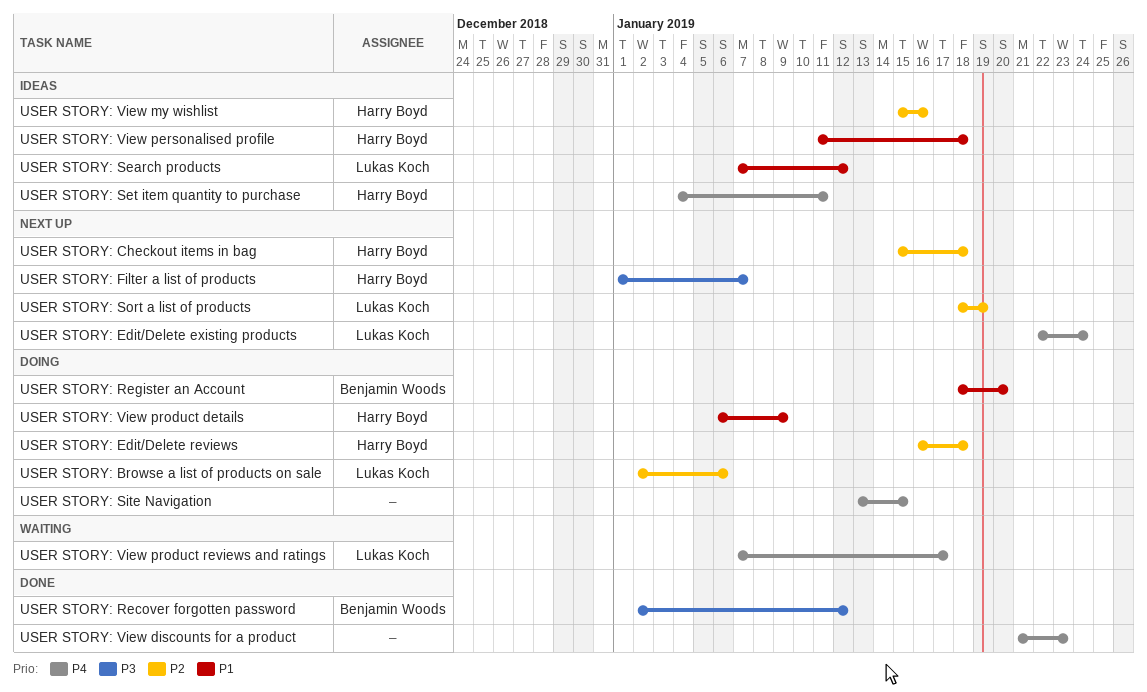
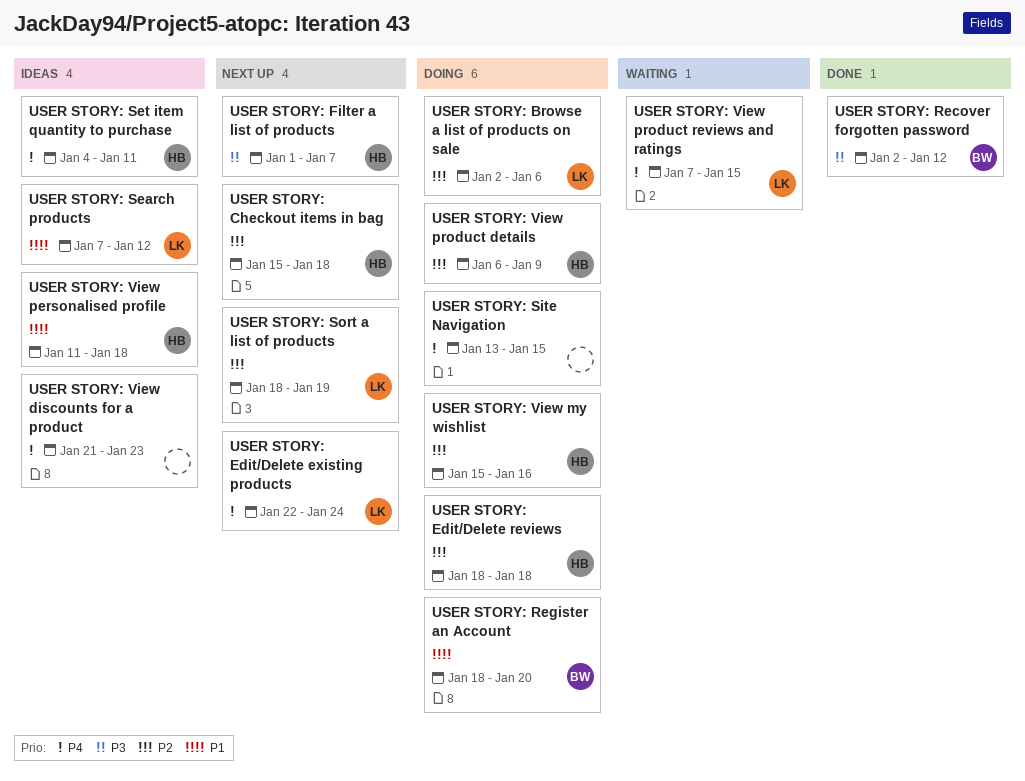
USER STORY: Edit/Delete reviews, start: Jan 16 -> Jan 18
USER STORY: View discounts for a product, status: Done -> Ideas
USER STORY: View my wishlist, status: Ideas -> Doing
USER STORY: View product details, priority: P1 -> P2
USER STORY: View product reviews and ratings, due: Jan 17 -> Jan 15

